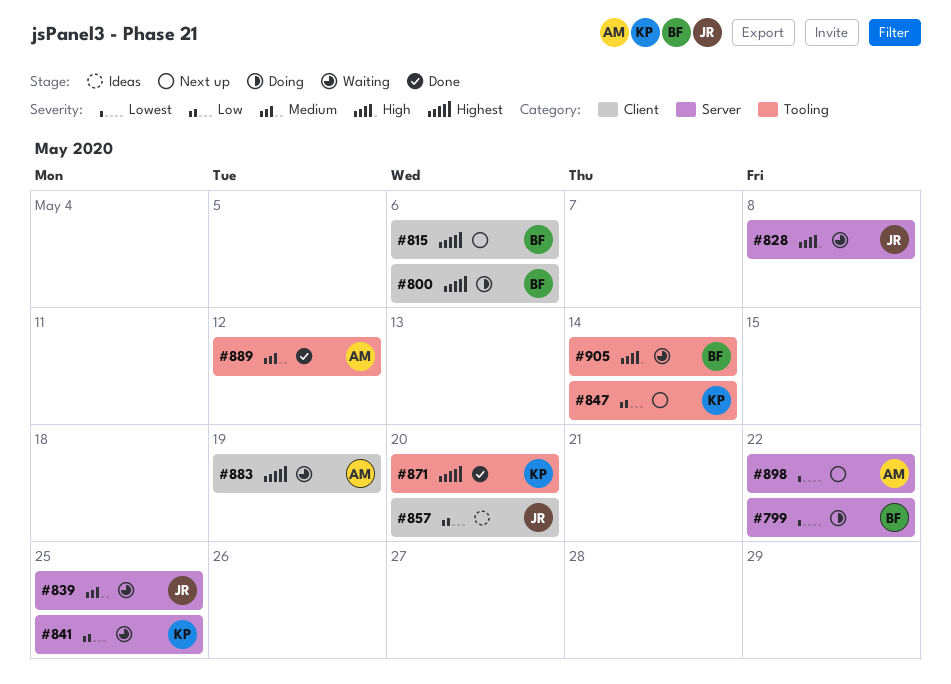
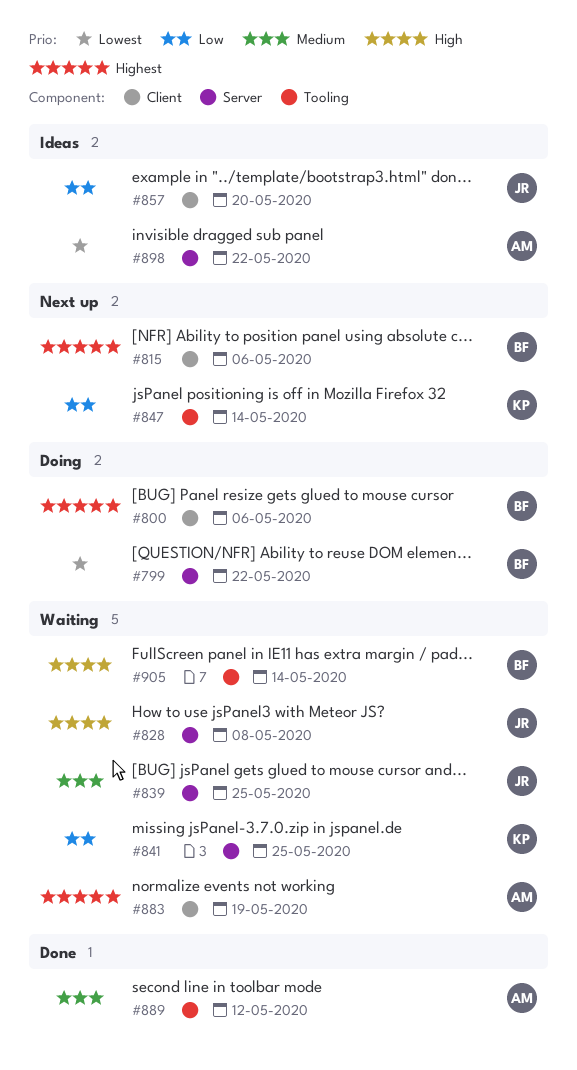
#871: present -> none
#898, status: Next up -> Ideas

